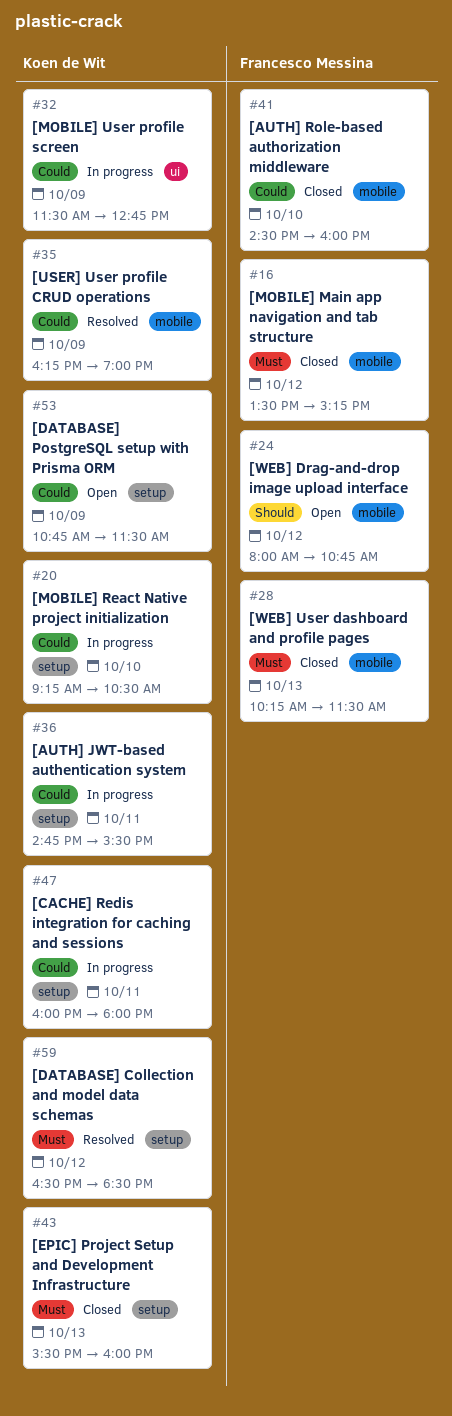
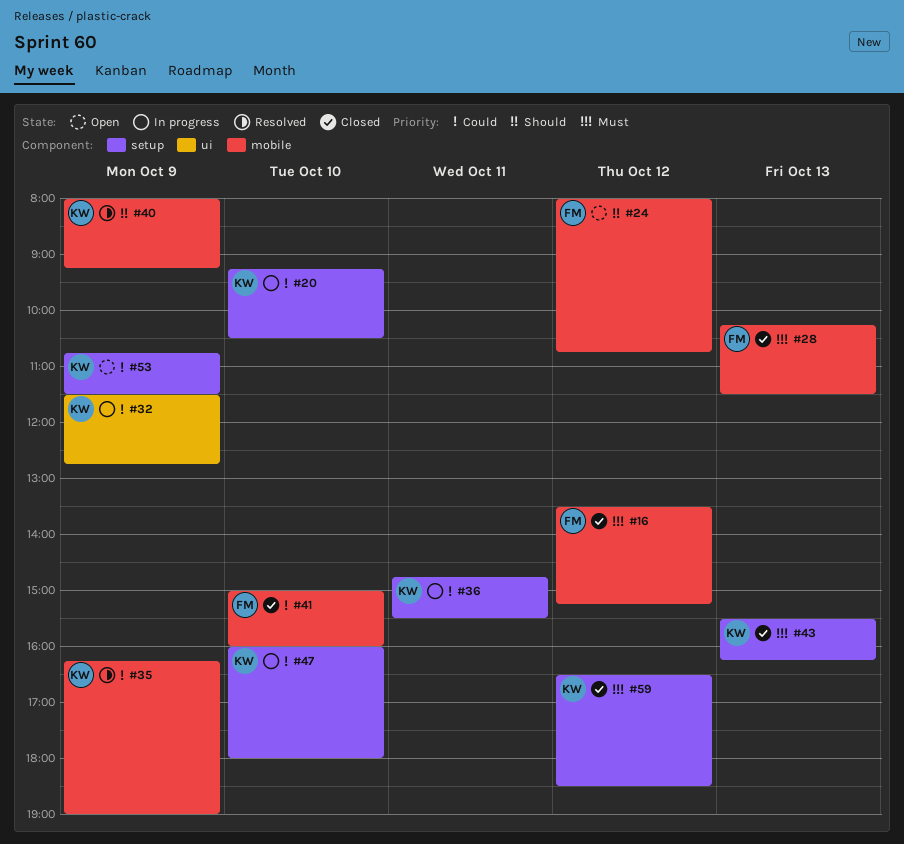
#40: none -> present
#41, begins: 14:30 -> 15:00
#43, ends: 16:00 -> 16:15
#47, day: Oct 11 -> Oct 10
#59, status: Resolved -> Closed

